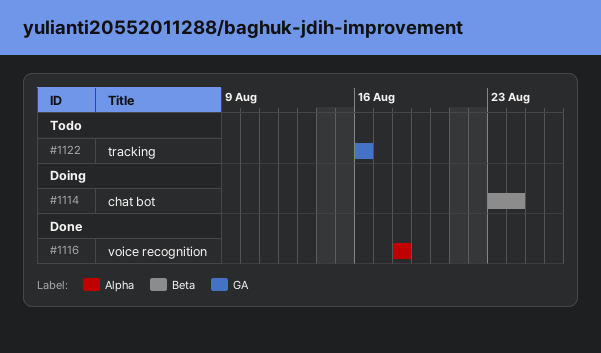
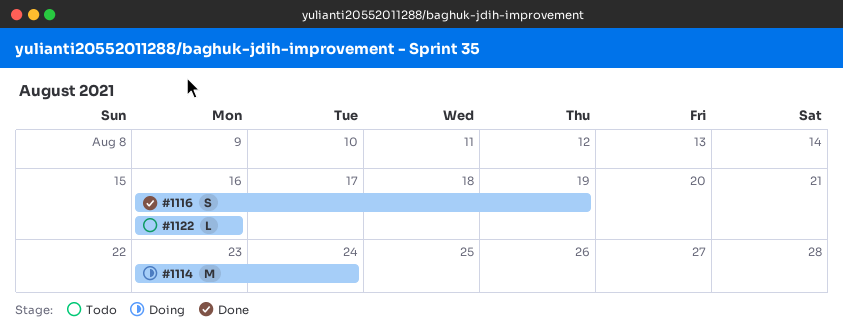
#1116, start: Aug 18 -> Aug 16
#1116, due: Aug 18 -> Aug 19

